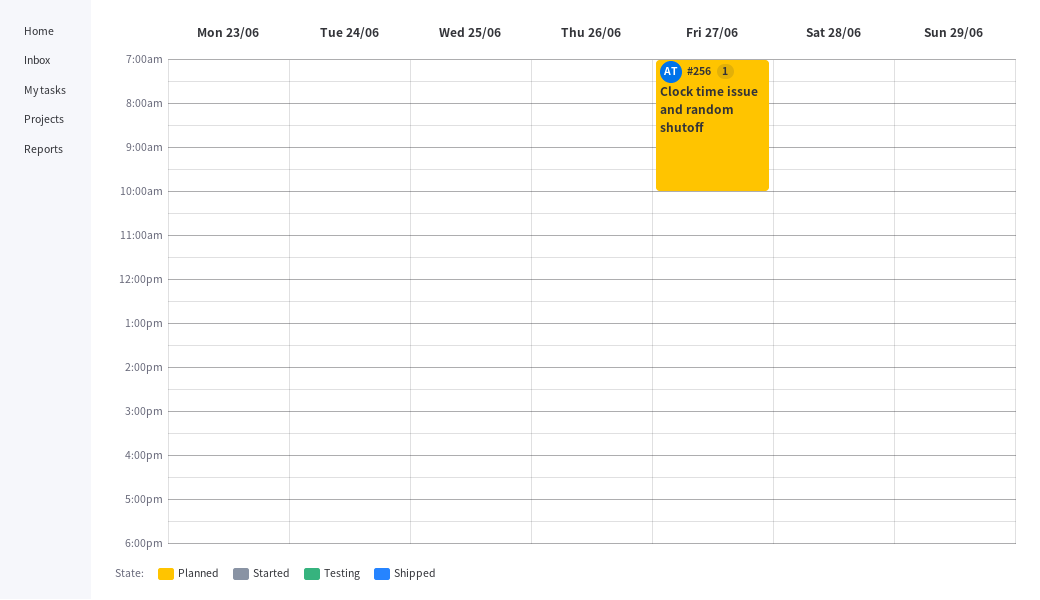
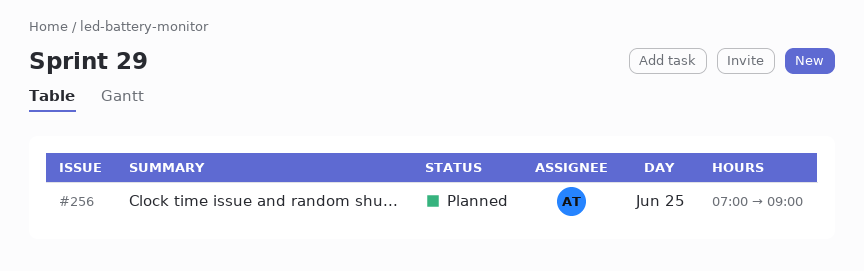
#256, day: Jun 27 -> Jun 25
#256, ends: 10:00 -> 09:00

